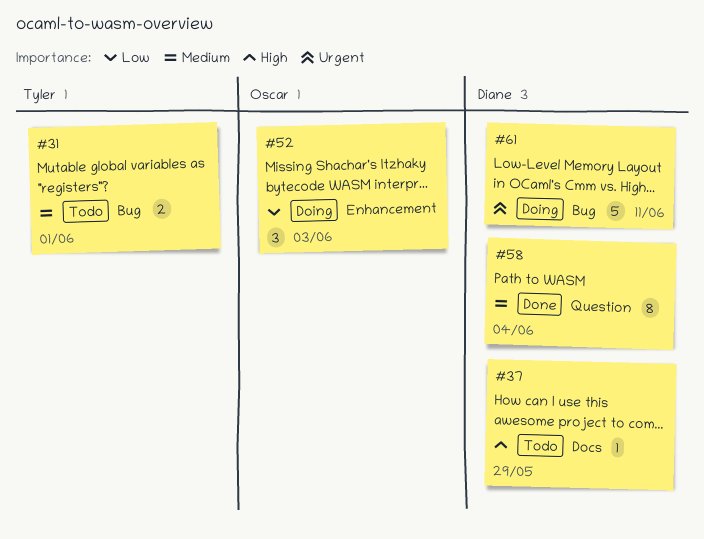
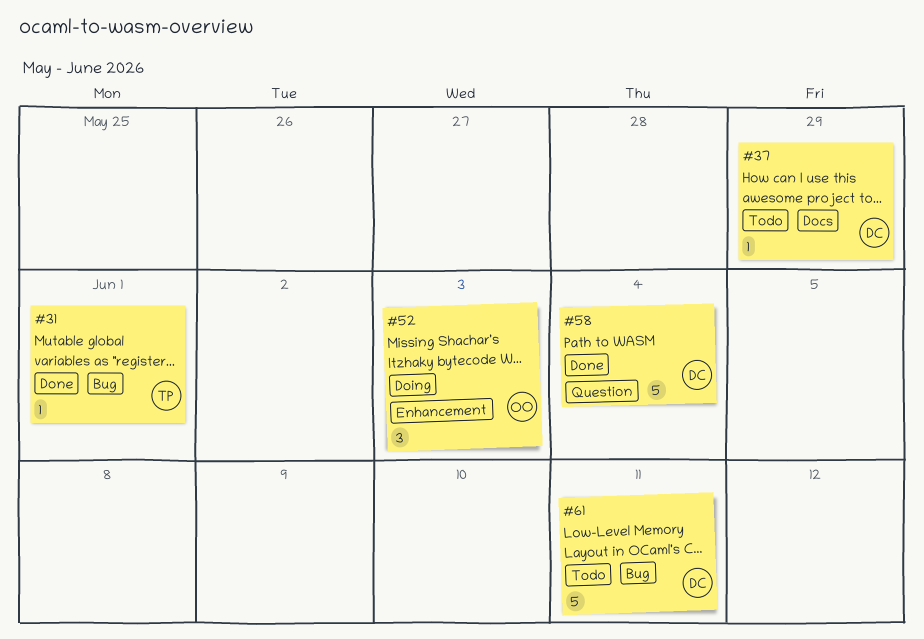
#31, status: Todo -> Done
#31, estimate: 2 -> 1
#58, estimate: 8 -> 5
#61, status: Doing -> Todo

